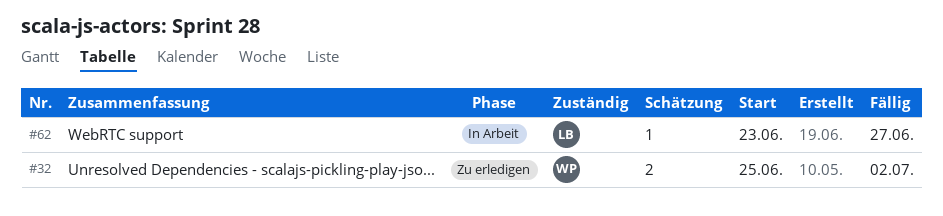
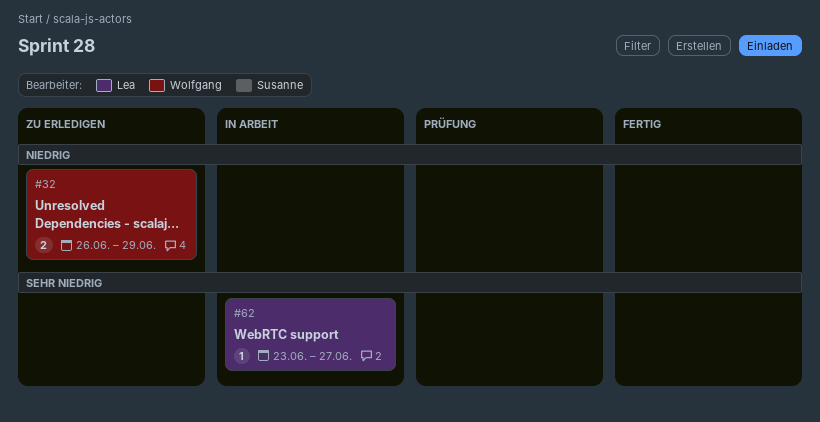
#32, start: Jun 25 -> Jun 26
#32, due: Jul 2 -> Jun 29

